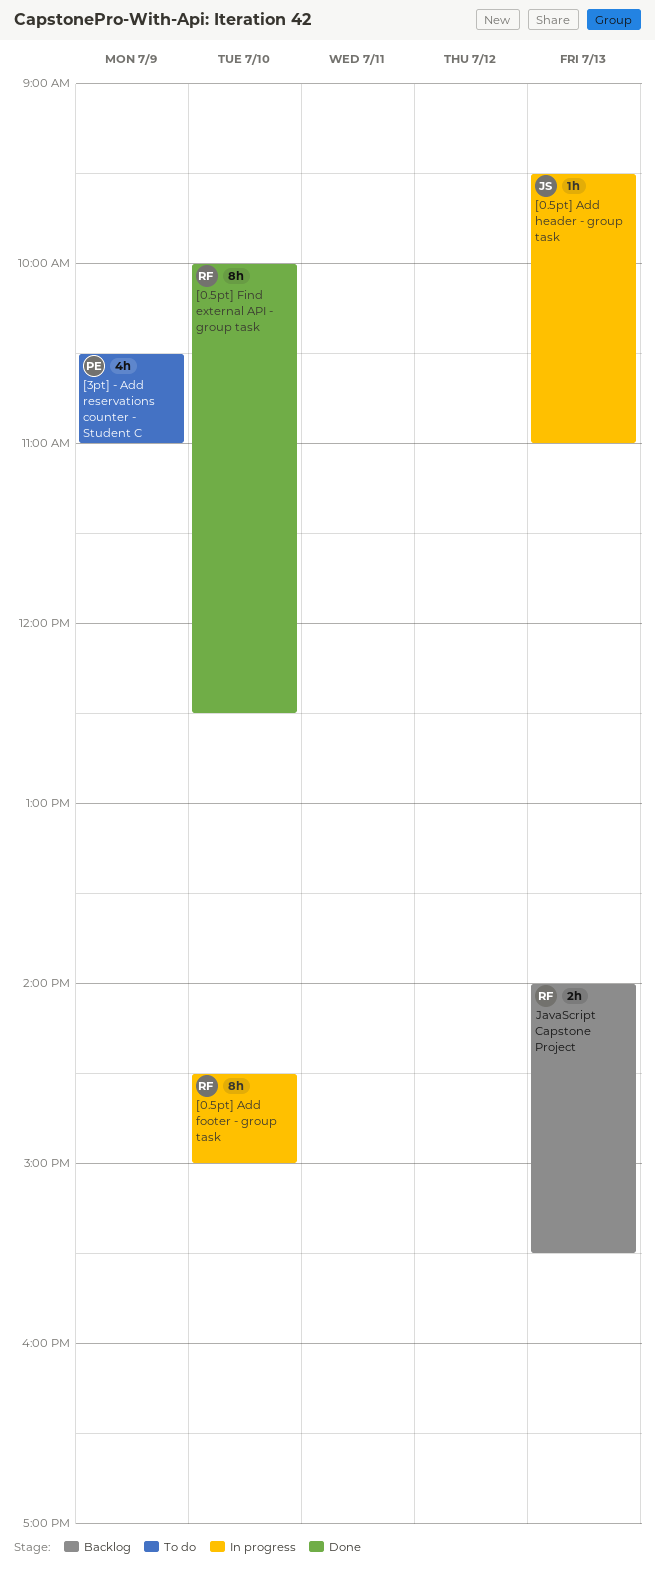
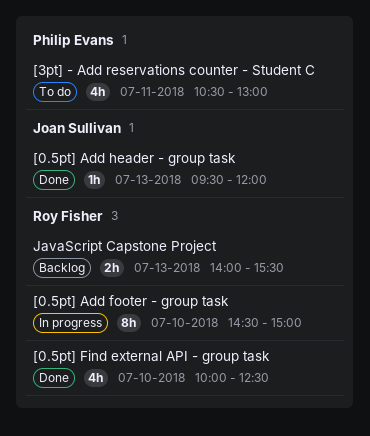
[0.5pt] Add header - group task, status: In progress -> Done
[0.5pt] Add header - group task, ends: 11:00 -> 12:00
[0.5pt] Find external API - group task, estimate: 8h -> 4h
[3pt] - Add reservations counter - Student C, day: Jul 9 -> Jul 11
[3pt] - Add reservations counter - Student C, ends: 11:00 -> 13:00

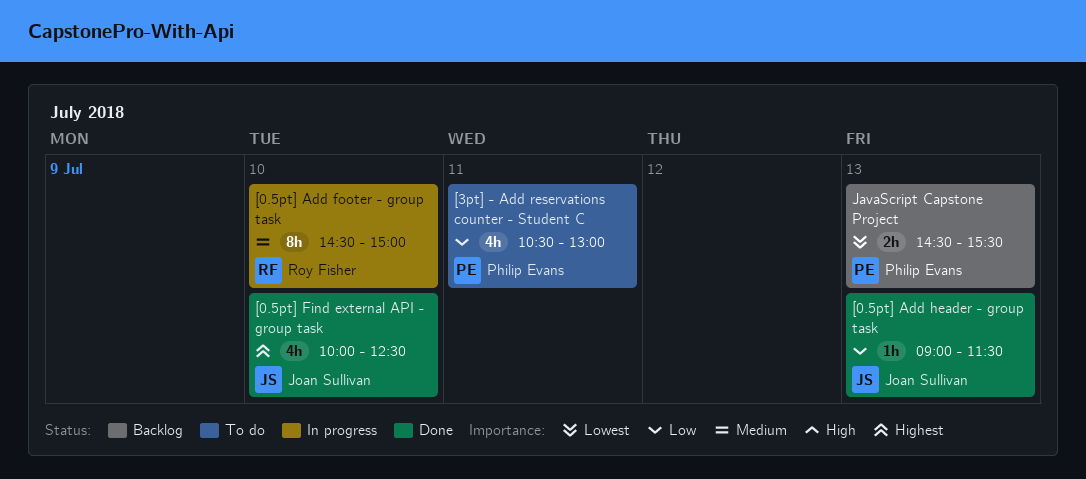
[0.5pt] Add header - group task, begins: 09:30 -> 09:00
[0.5pt] Add header - group task, ends: 12:00 -> 11:30
[0.5pt] Find external API - group task, owner: Roy Fisher -> Joan Sullivan
JavaScript Capstone Project, owner: Roy Fisher -> Philip Evans
JavaScript Capstone Project, begins: 14:00 -> 14:30

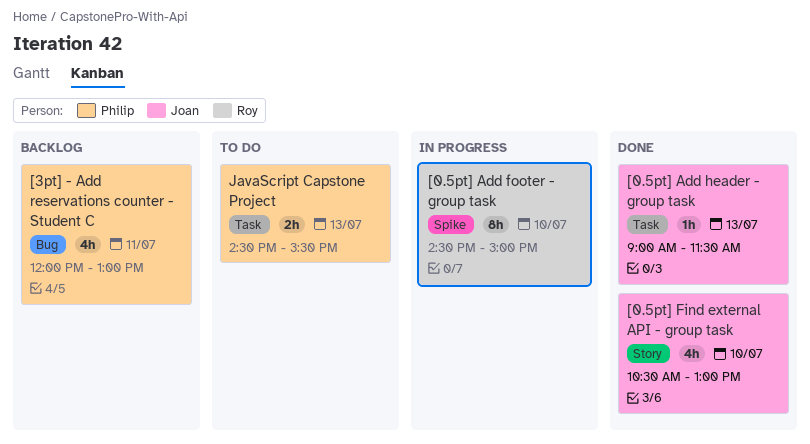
[0.5pt] Find external API - group task, begins: 10:00 -> 10:30
[0.5pt] Find external API - group task, ends: 12:30 -> 13:00
[3pt] - Add reservations counter - Student C, status: To do -> Backlog
[3pt] - Add reservations counter - Student C, begins: 10:30 -> 12:00
JavaScript Capstone Project, status: Backlog -> To do

